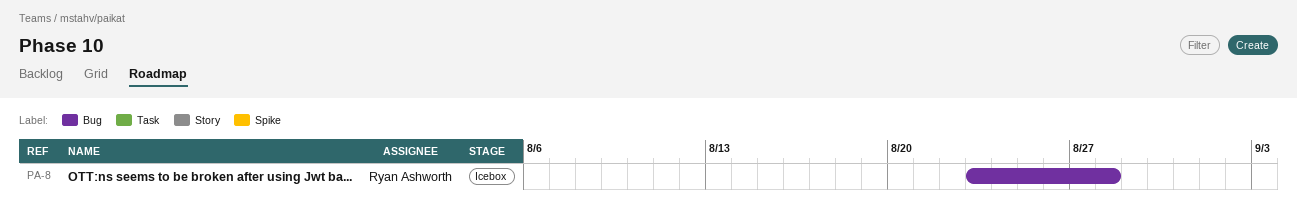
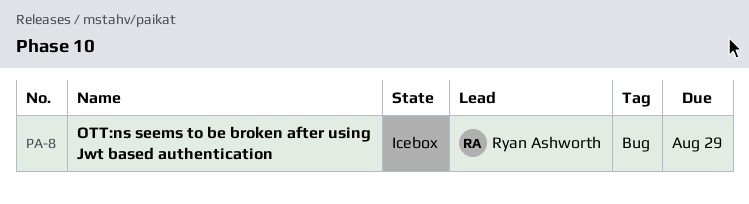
PA-8, due: Aug 28 -> Aug 29

